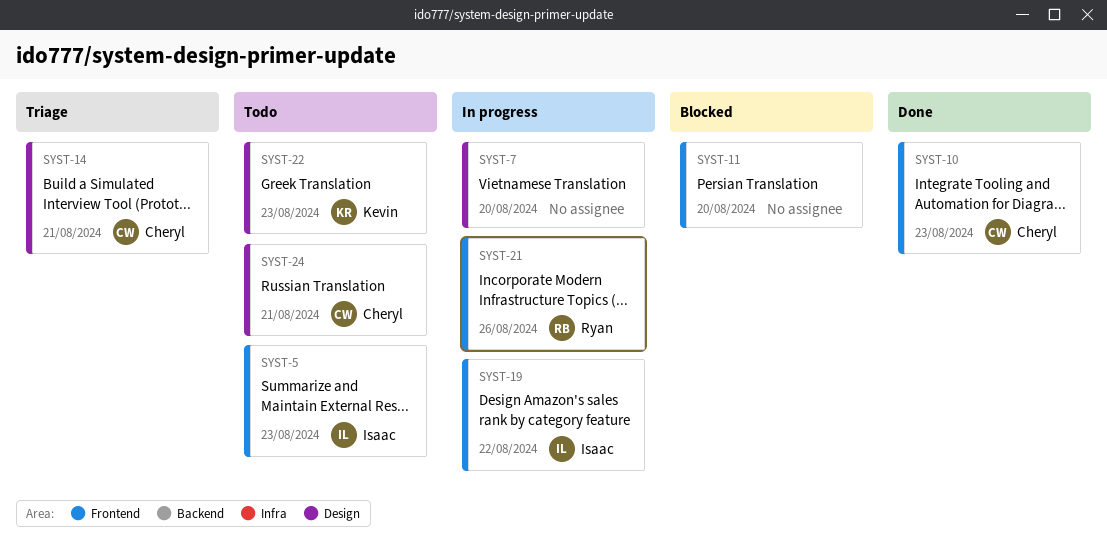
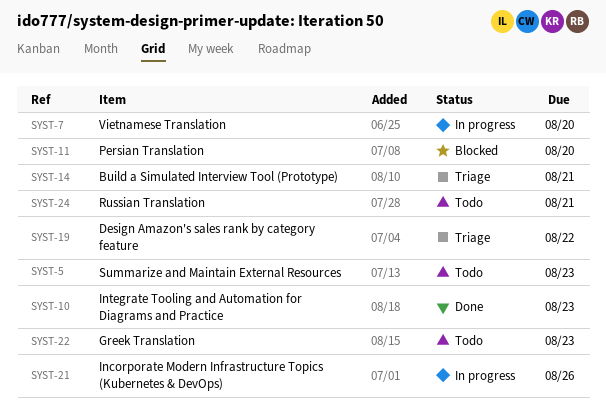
SYST-19, status: In progress -> Triage

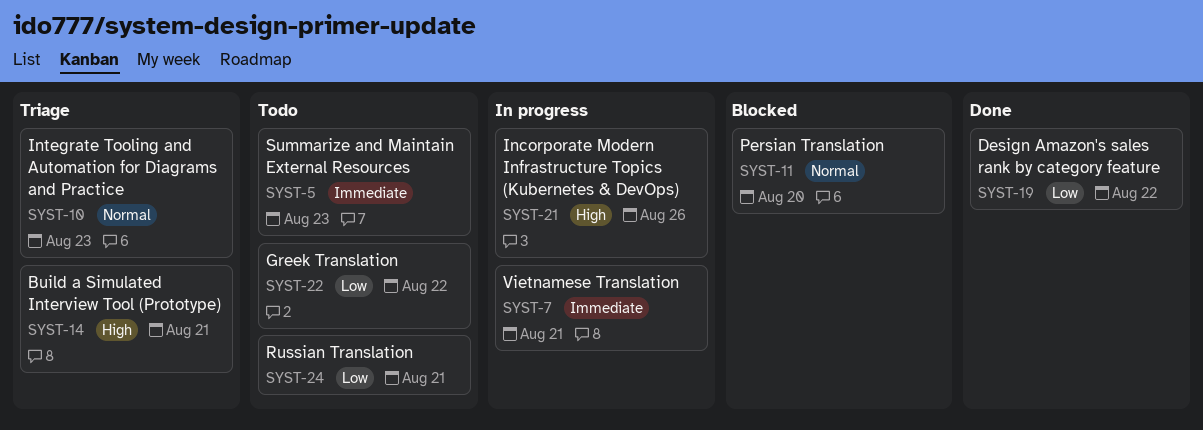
SYST-7, due: Aug 20 -> Aug 21
SYST-10, status: Done -> Triage
SYST-19, status: Triage -> Done
SYST-22, due: Aug 23 -> Aug 22

